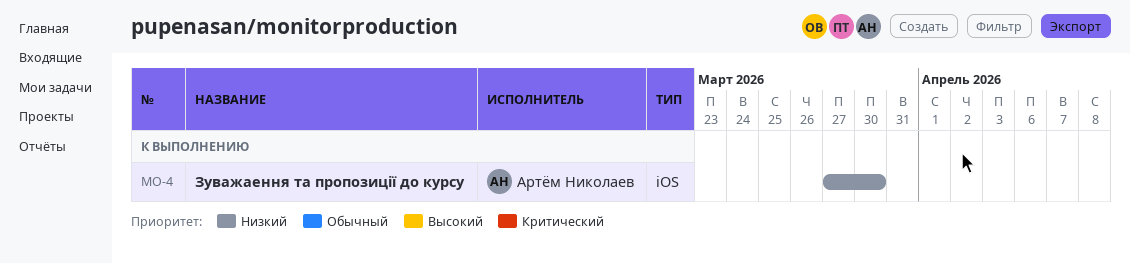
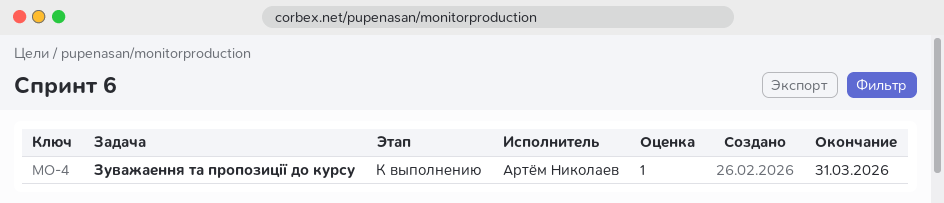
MO-4, due: Mar 30 -> Mar 31

